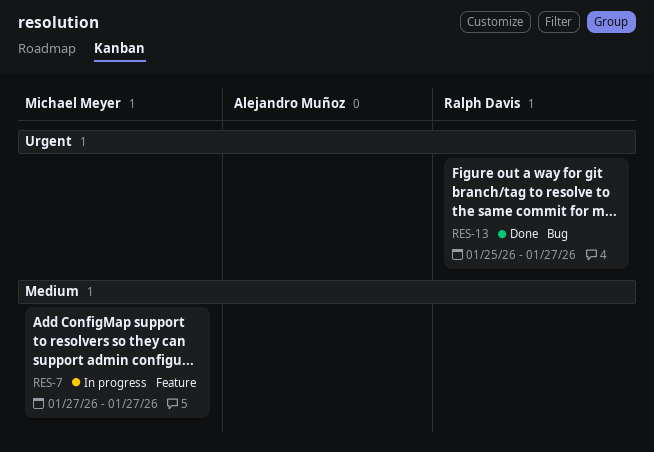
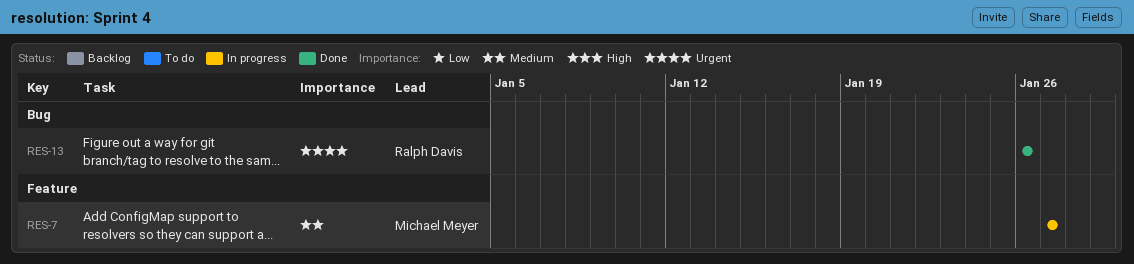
RES-13, start: Jan 25 -> Jan 26
RES-13, due: Jan 27 -> Jan 26

